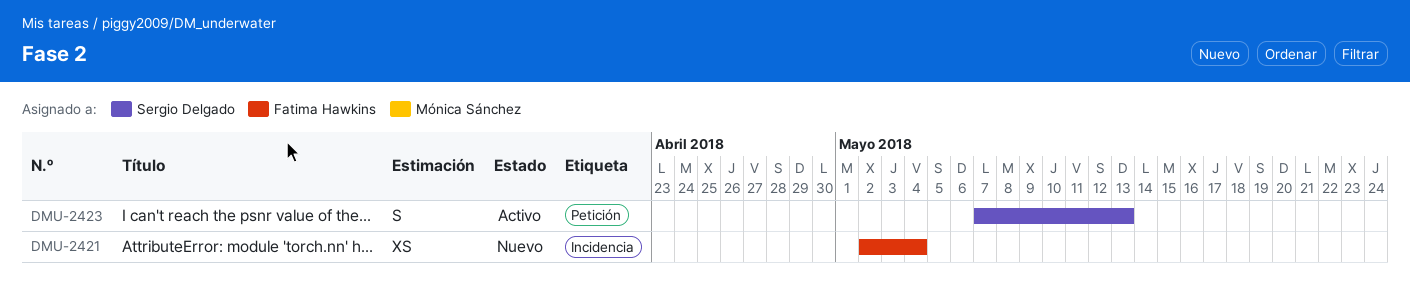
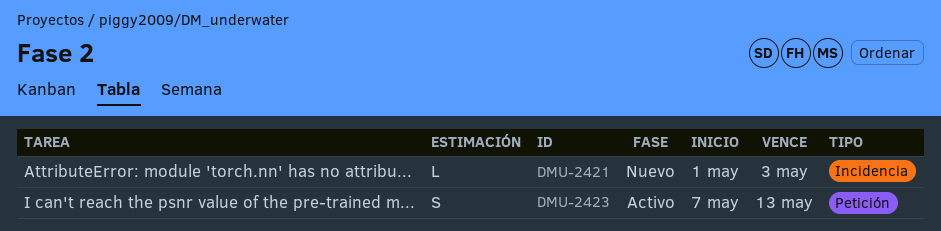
DMU-2421, estimate: XS -> L
DMU-2421, start: May 2 -> May 1
DMU-2421, due: May 4 -> May 3

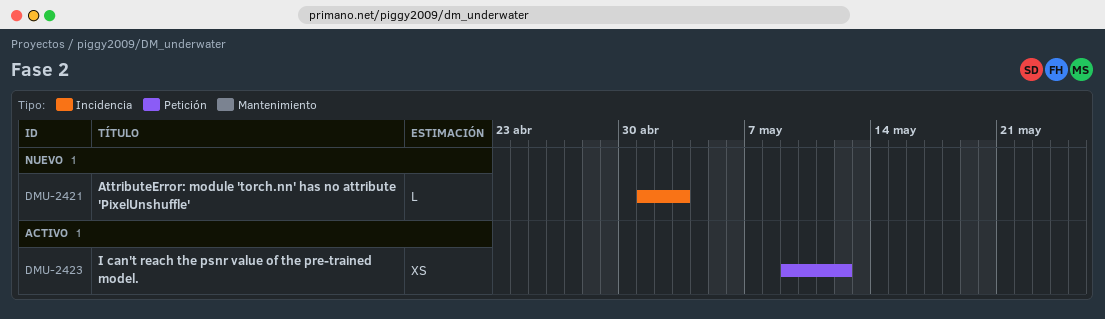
DMU-2423, estimate: S -> XS
DMU-2423, start: May 7 -> May 9
DMU-2423, due: May 13 -> May 12

